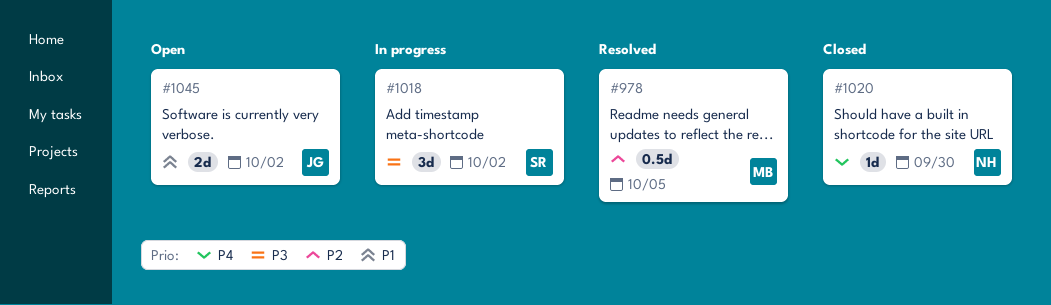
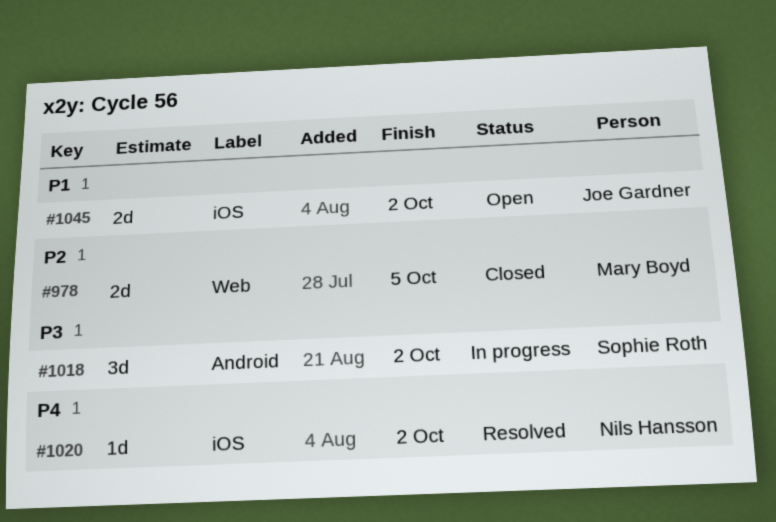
#978, status: Resolved -> Closed
#978, estimate: 0.5d -> 2d
#1020, status: Closed -> Resolved
#1020, due: Sep 30 -> Oct 2

